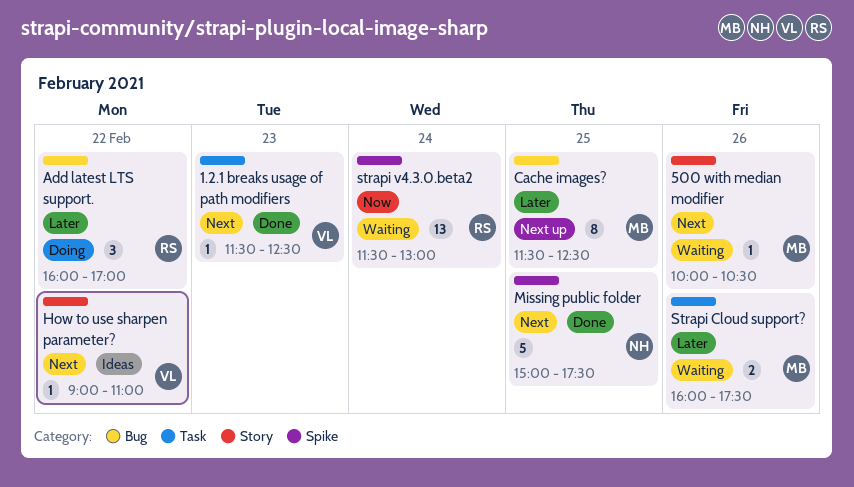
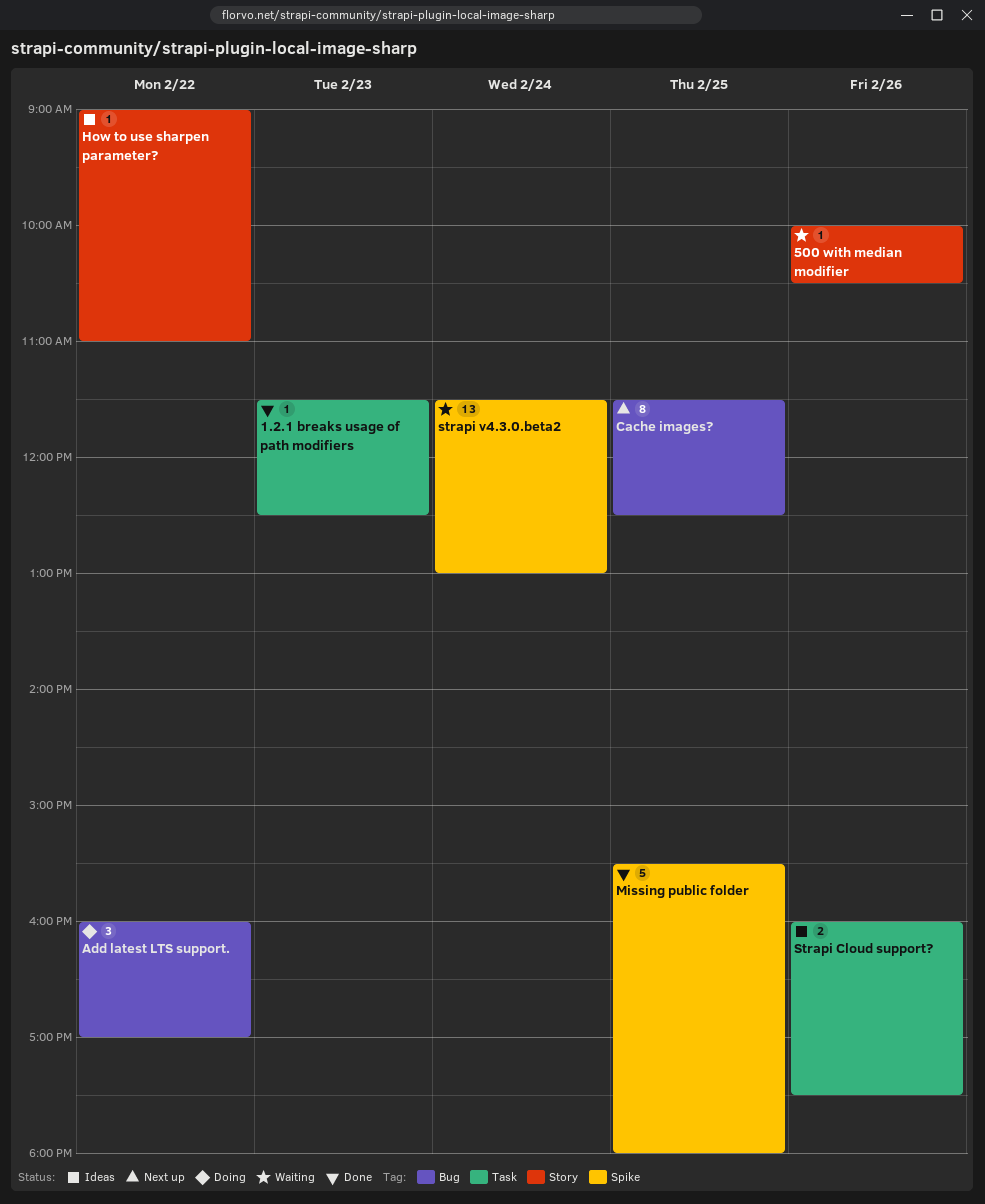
Missing public folder, begins: 15:00 -> 15:30
Missing public folder, ends: 17:30 -> 18:00
Strapi Cloud support?, status: Waiting -> Ideas

